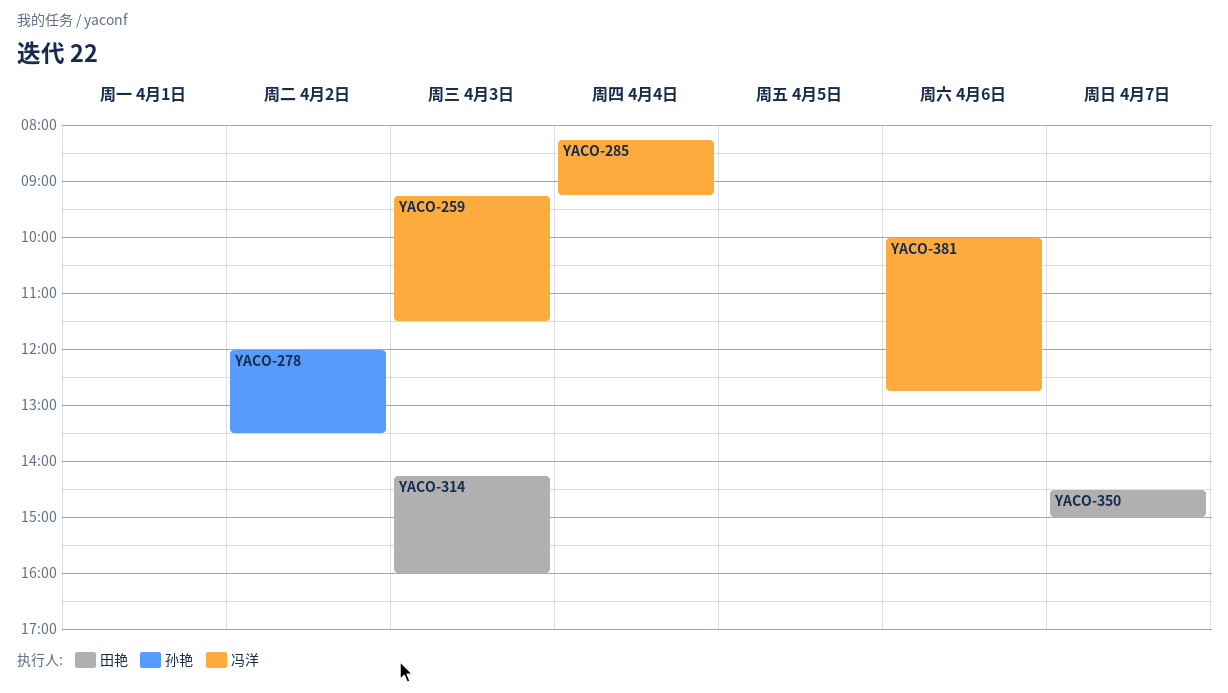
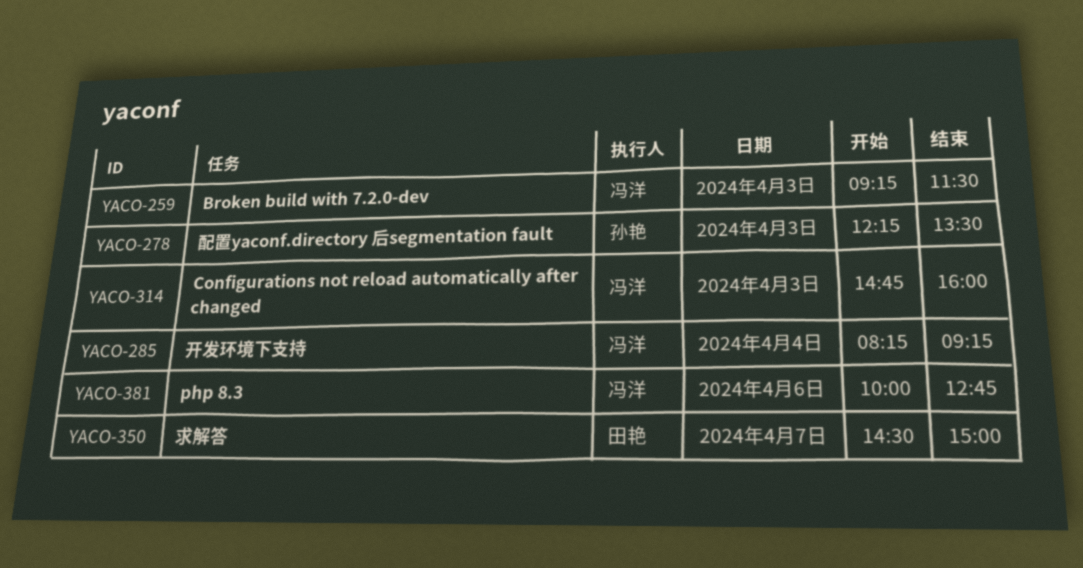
YACO-278, day: Apr 2 -> Apr 3
YACO-278, begins: 12:00 -> 12:15
YACO-314, owner: 田艳 -> 冯洋
YACO-314, begins: 14:15 -> 14:45

